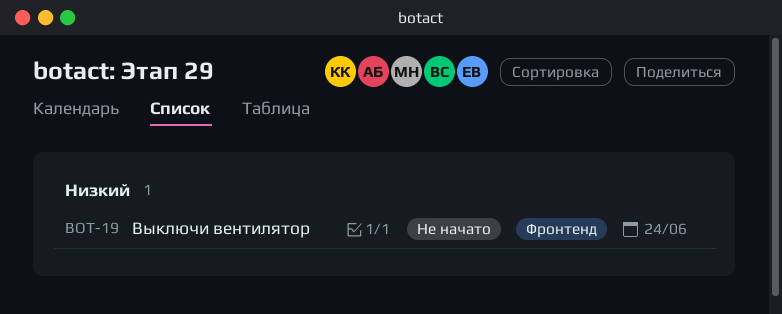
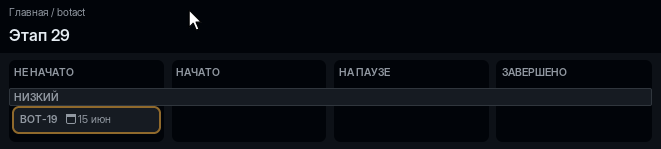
BOT-19, due: Jun 24 -> Jun 15

